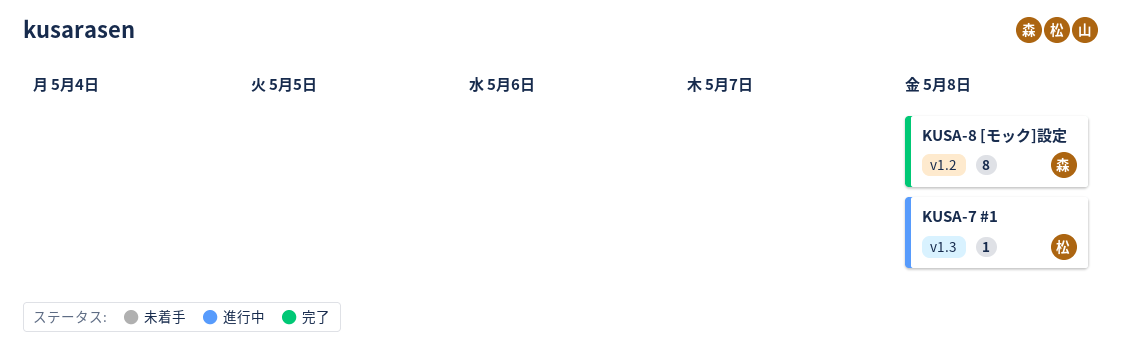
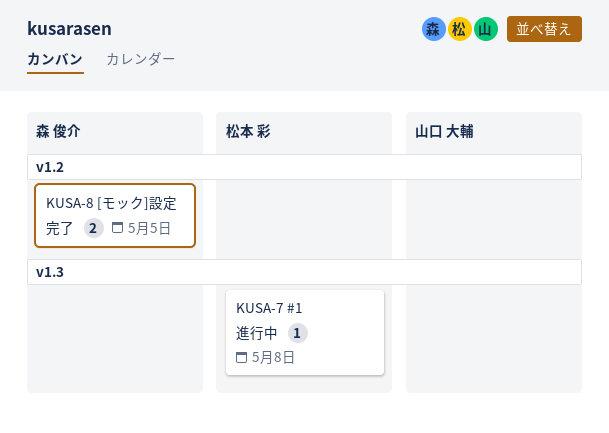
KUSA-8, estimate: 8 -> 2
KUSA-8, due: May 8 -> May 5

